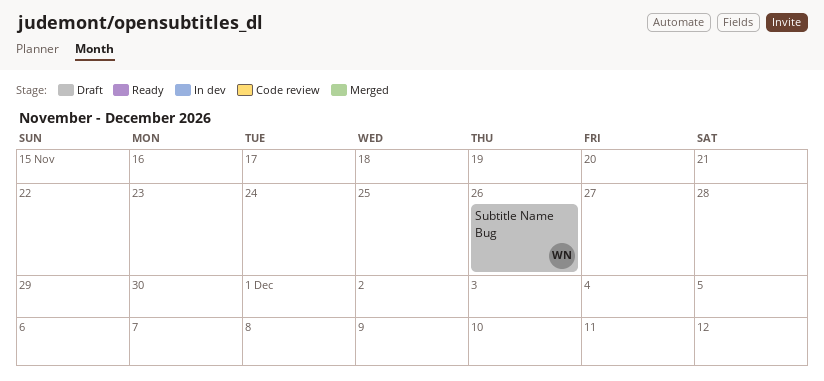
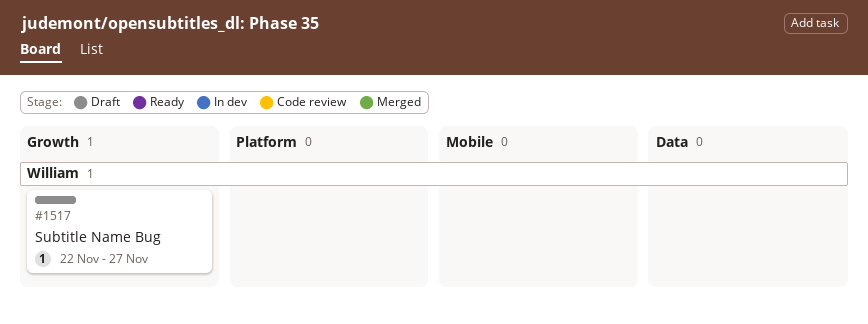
Subtitle Name Bug, due: Nov 26 -> Nov 27

